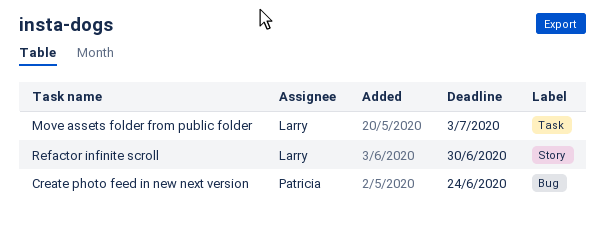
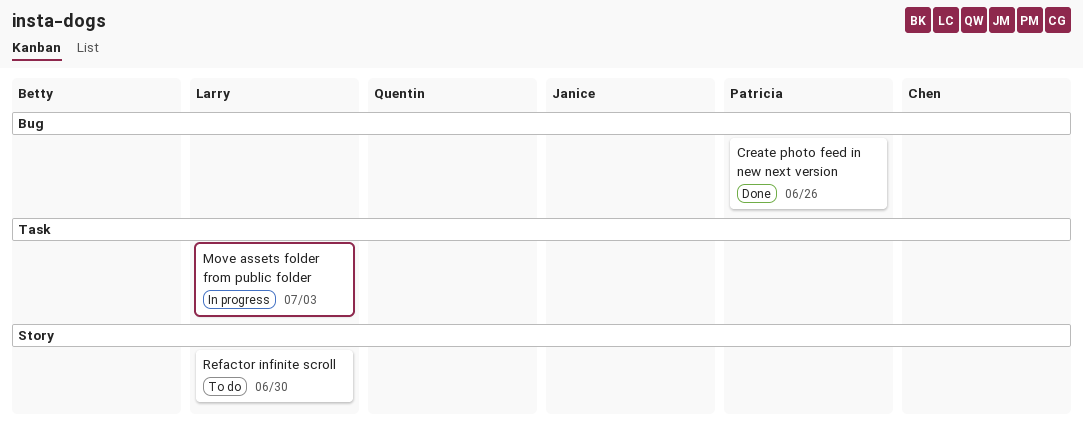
Create photo feed in new next version, due: Jun 24 -> Jun 26

